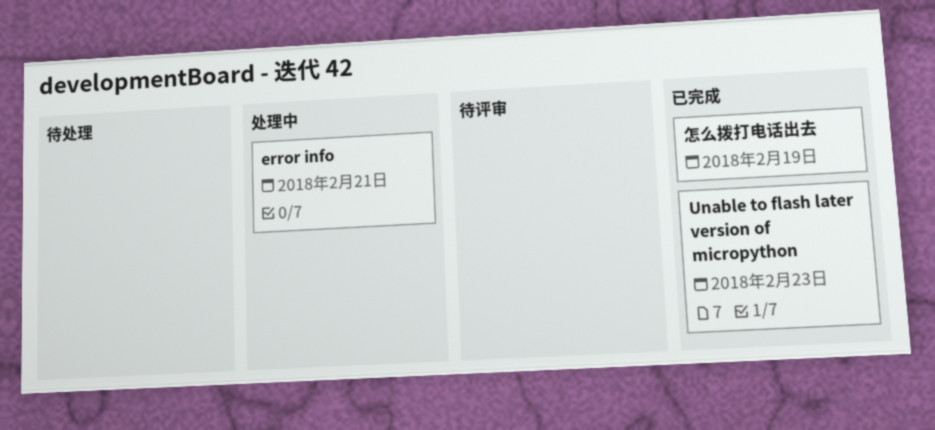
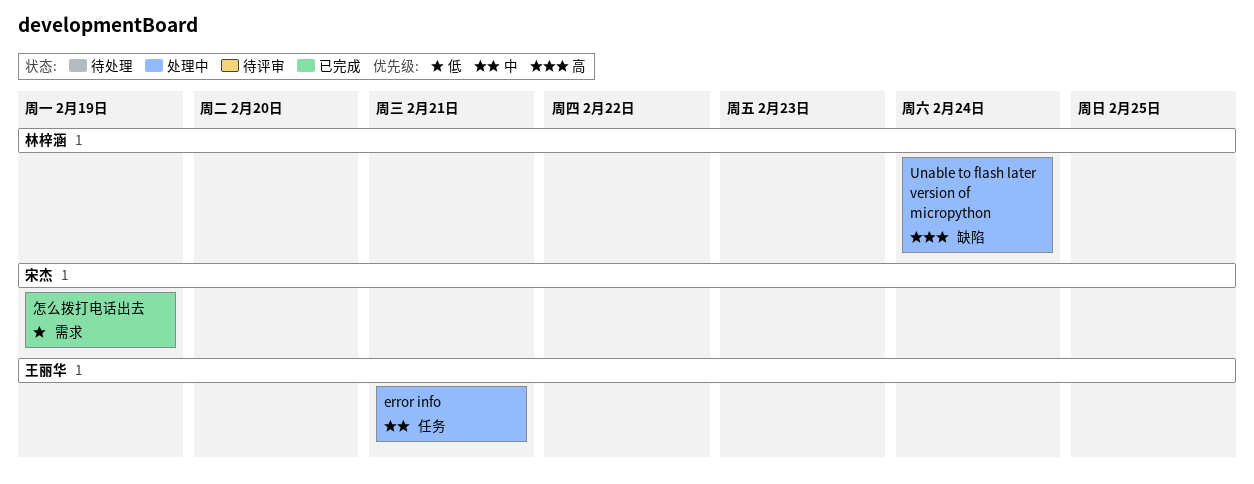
Unable to flash later version of micropython, status: 已完成 -> 处理中
Unable to flash later version of micropython, due: Feb 23 -> Feb 24

